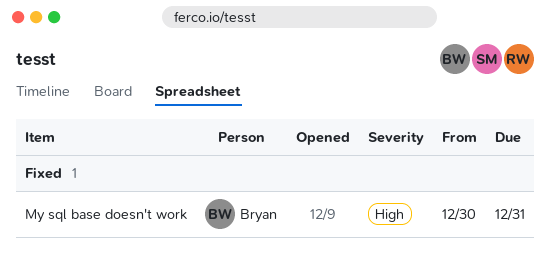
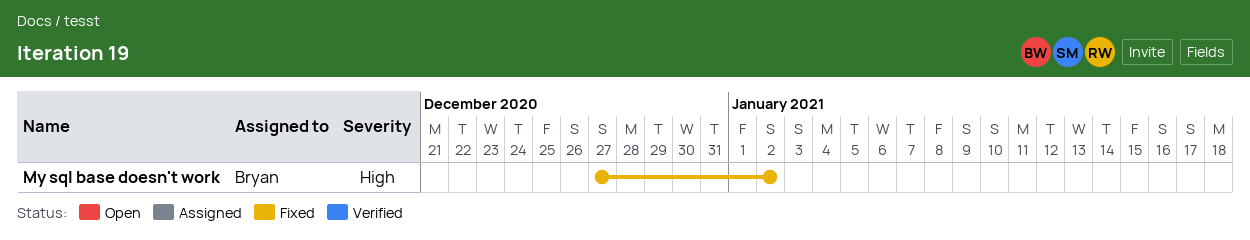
My sql base doesn't work, start: Dec 30 -> Dec 27
My sql base doesn't work, due: Dec 31 -> Jan 2

